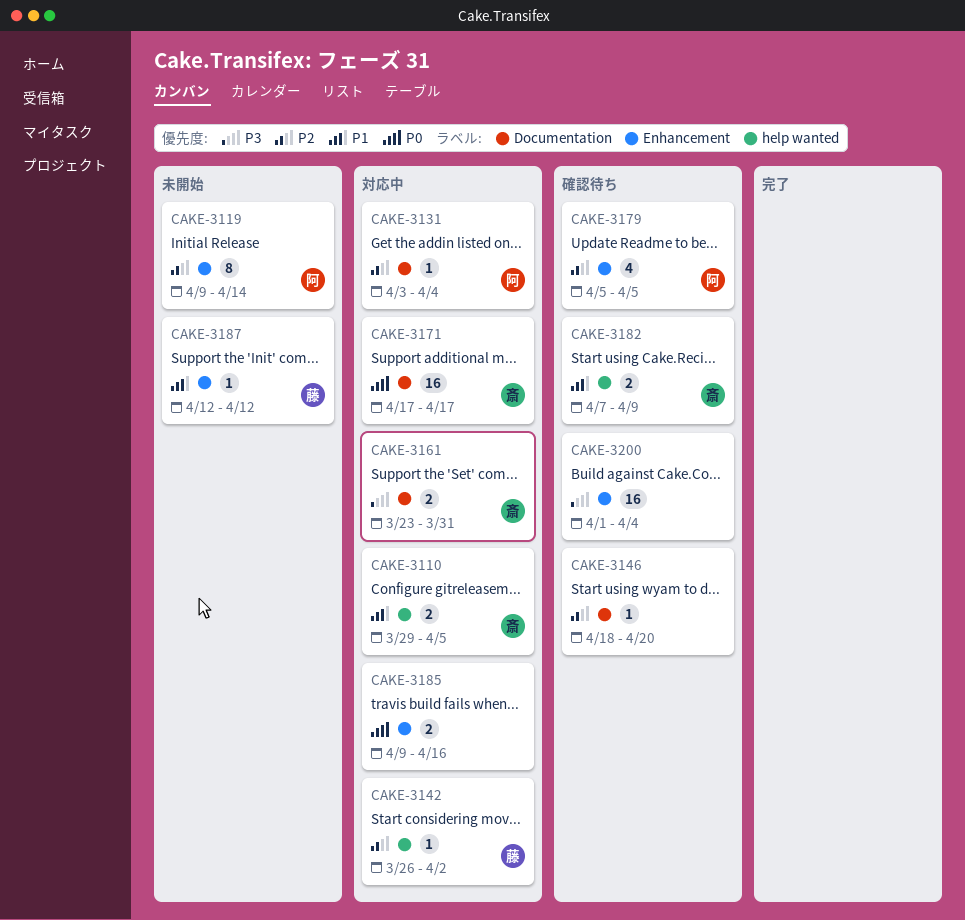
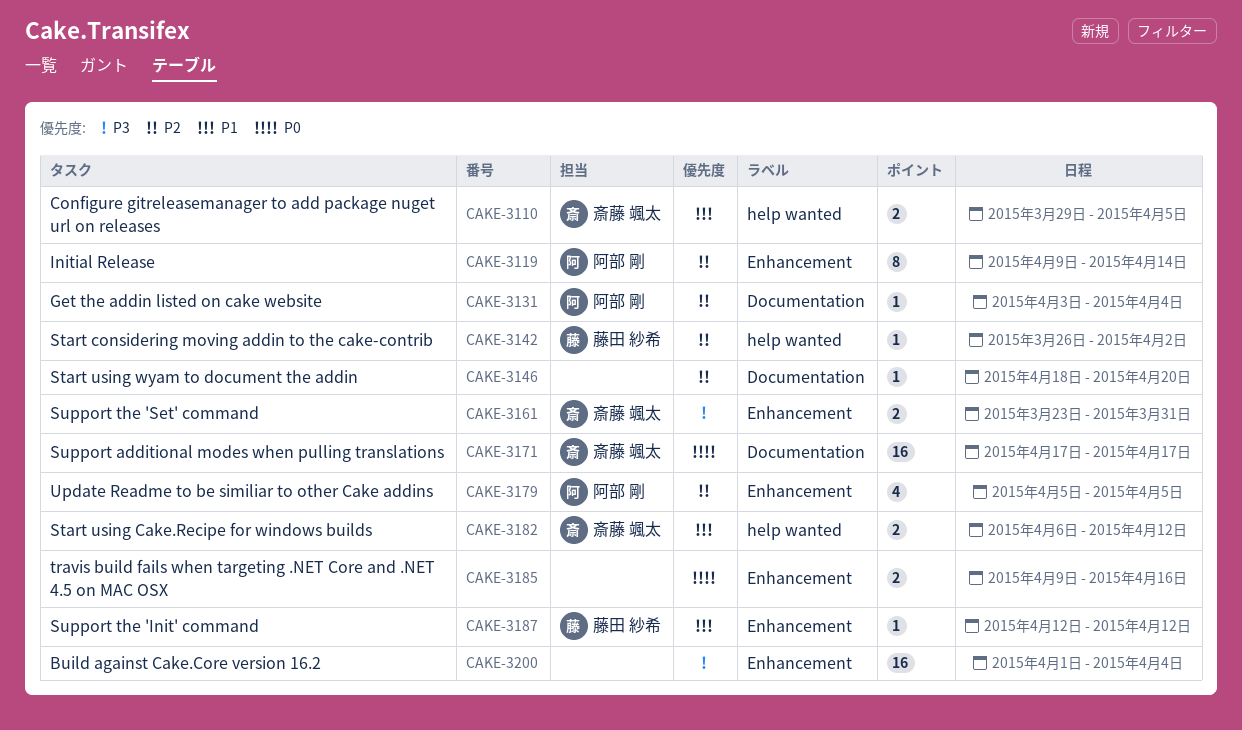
CAKE-3161, label: Documentation -> Enhancement
CAKE-3182, start: Apr 7 -> Apr 6
CAKE-3182, due: Apr 9 -> Apr 12

